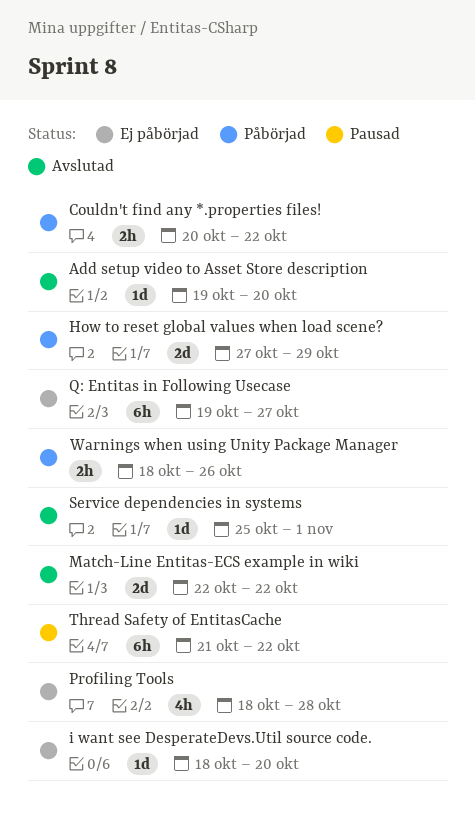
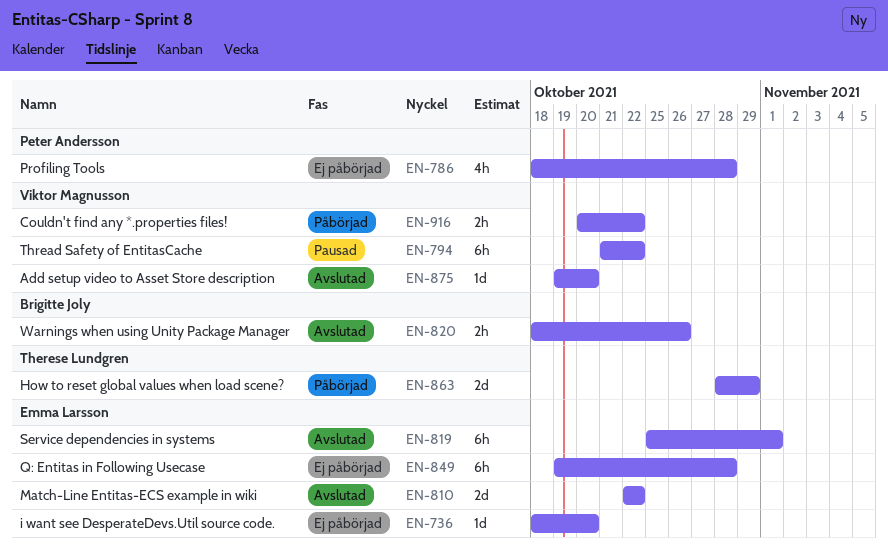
How to reset global values when load scene?, start: Oct 27 -> Oct 28
Q: Entitas in Following Usecase, due: Oct 27 -> Oct 28
Service dependencies in systems, estimate: 1d -> 6h
Warnings when using Unity Package Manager, status: Påbörjad -> Avslutad

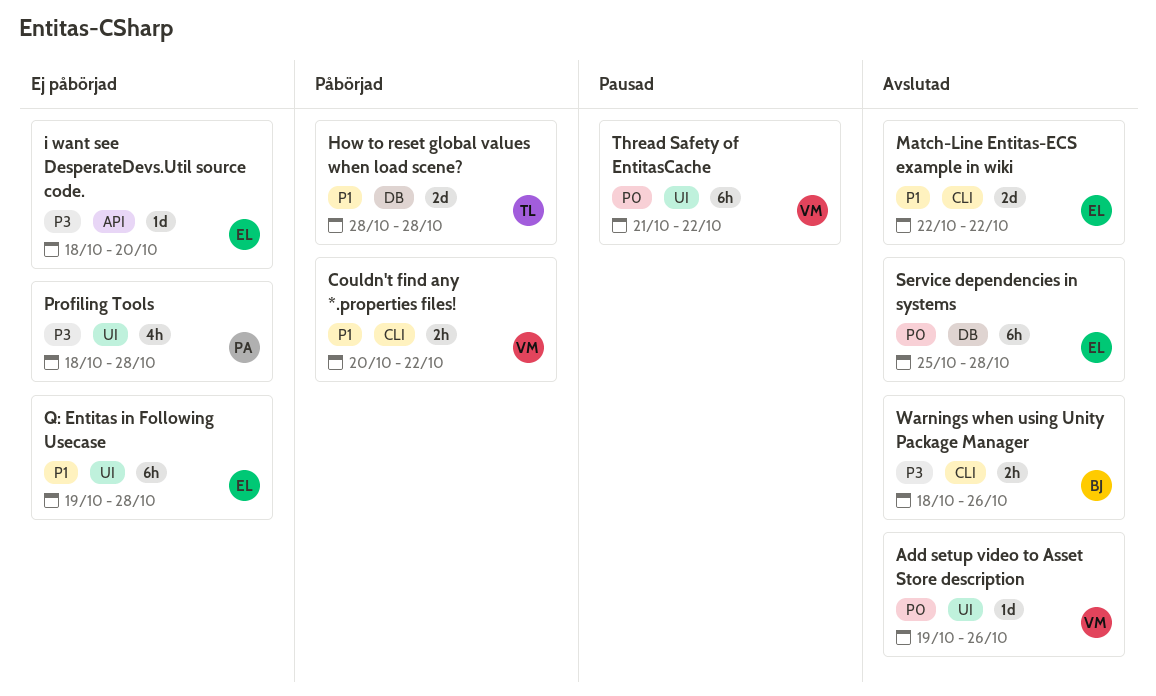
Add setup video to Asset Store description, due: Oct 20 -> Oct 26
How to reset global values when load scene?, due: Oct 29 -> Oct 28
Service dependencies in systems, due: Nov 1 -> Oct 28

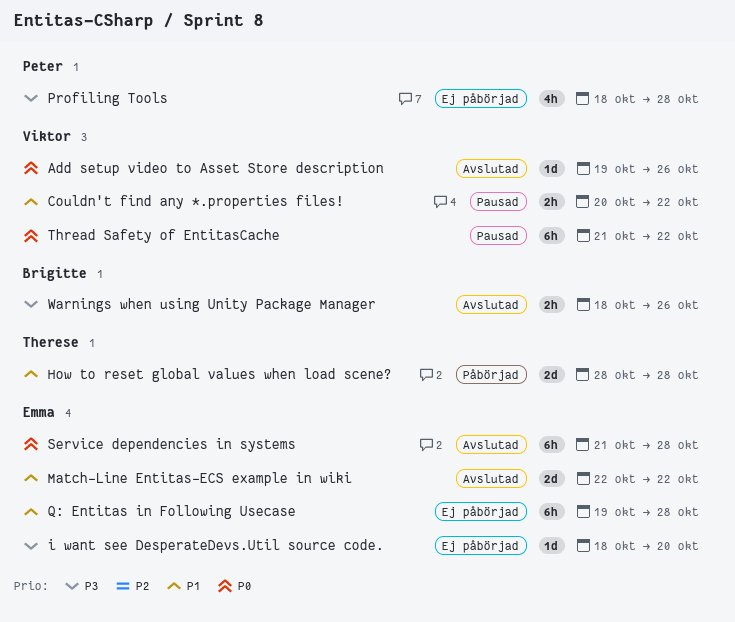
Couldn't find any *.properties files!, status: Påbörjad -> Pausad
Service dependencies in systems, start: Oct 25 -> Oct 21

